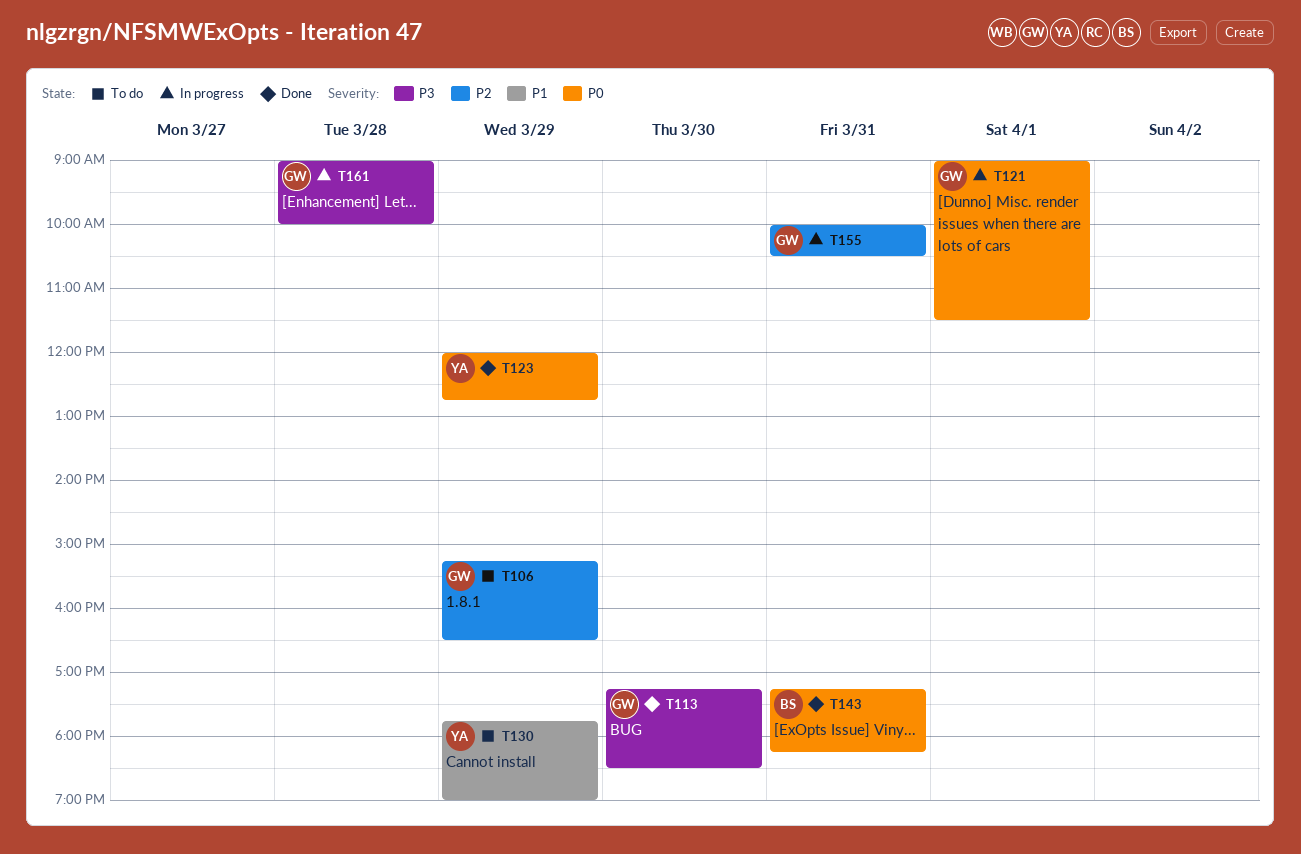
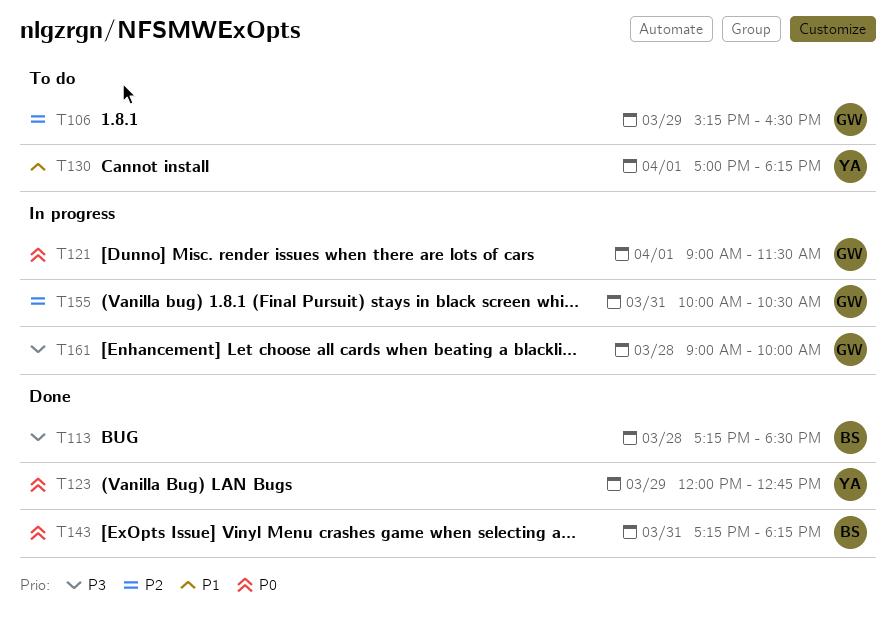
T113, owner: GW -> BS
T113, day: Mar 30 -> Mar 28
T130, day: Mar 29 -> Apr 1
T130, begins: 17:45 -> 17:00
T130, ends: 19:00 -> 18:15

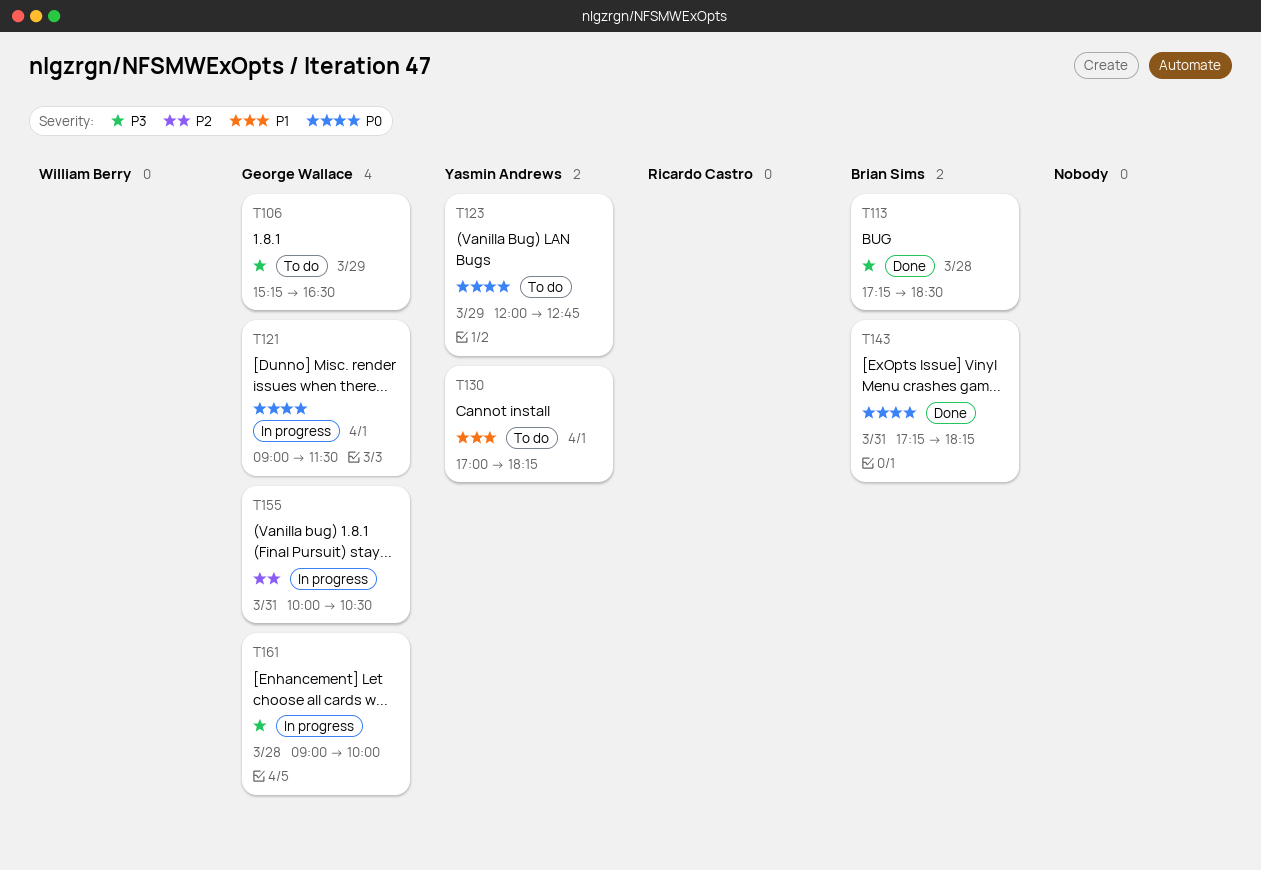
T106, priority: P2 -> P3
T123, status: Done -> To do

